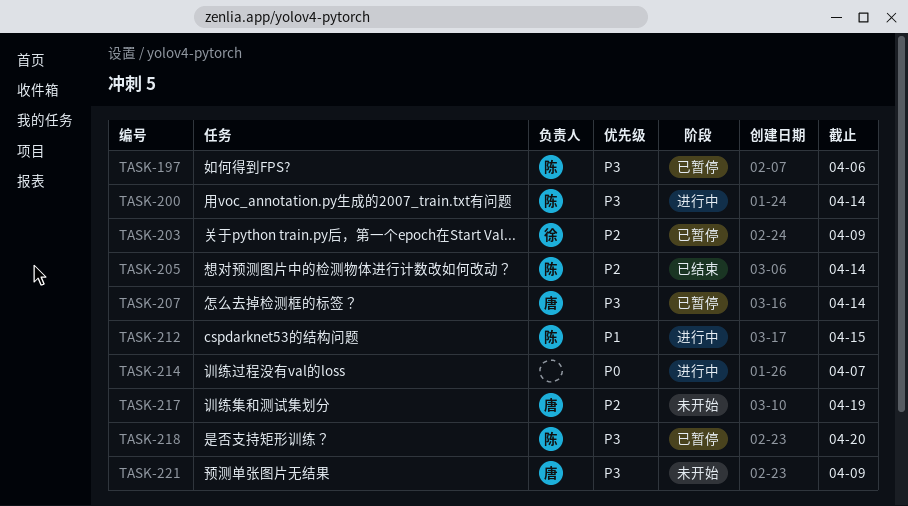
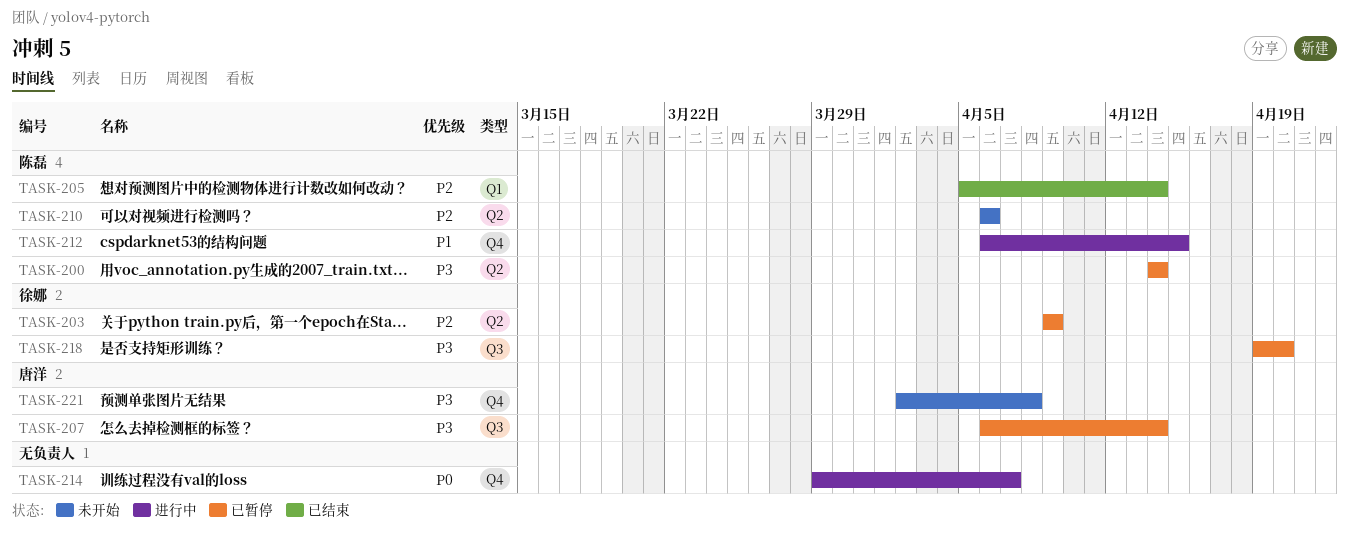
TASK-197: present -> none
TASK-200, status: 进行中 -> 已暂停
TASK-210: none -> present
TASK-217: present -> none
TASK-218, owner: 陈磊 -> 徐娜
TASK-221, due: Apr 9 -> Apr 8

